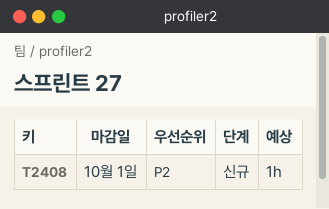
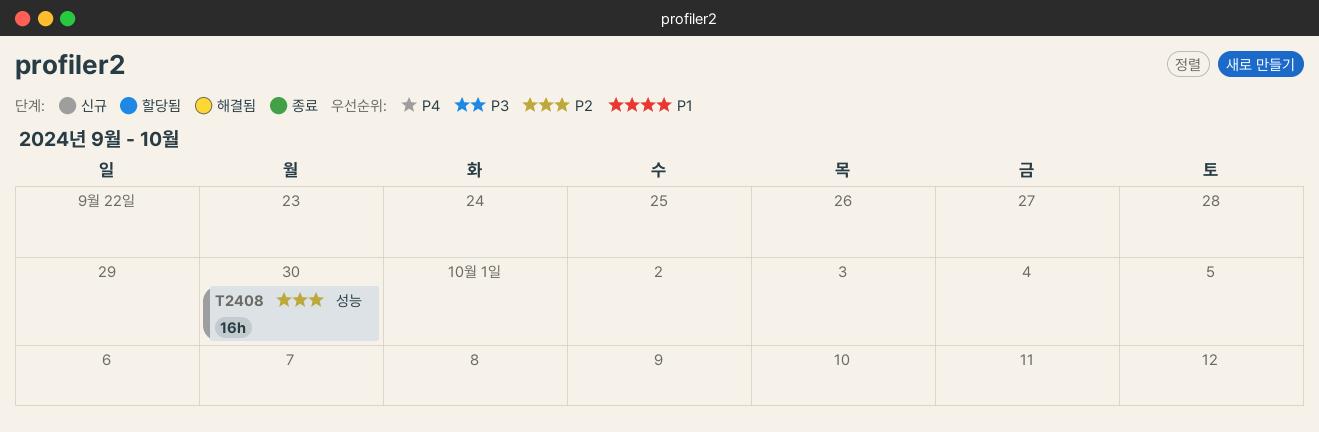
T2408, estimate: 1h -> 16h
T2408, due: Oct 1 -> Sep 30

